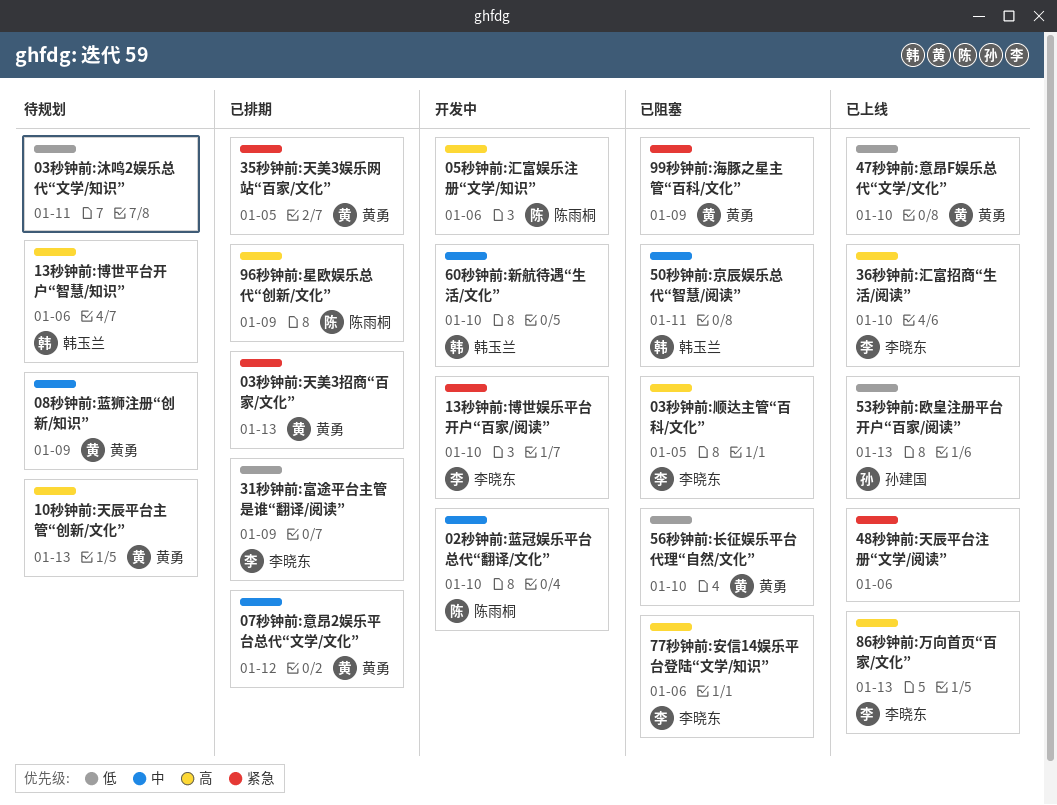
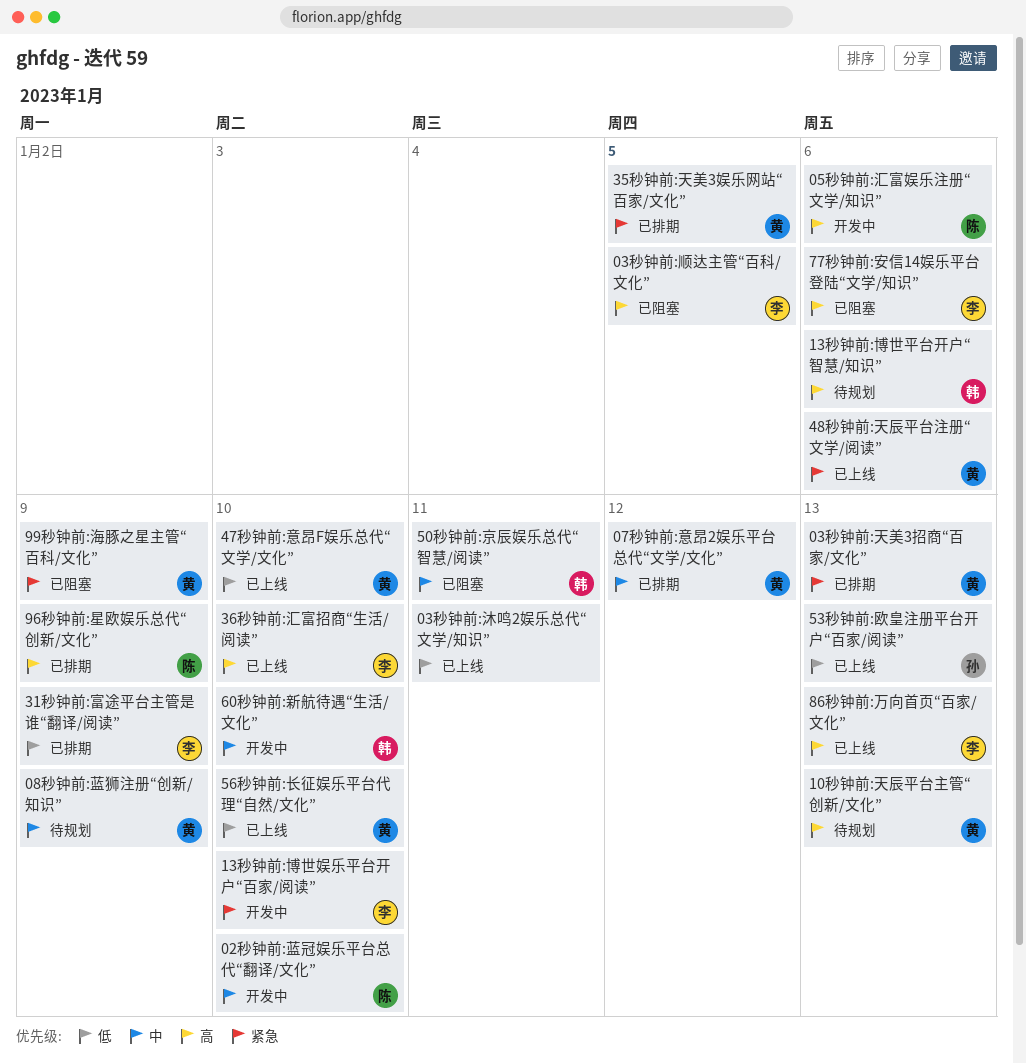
03秒钟前:沐鸣2娱乐总代“文学/知识”, status: 待规划 -> 已上线
48秒钟前:天辰平台注册“文学/阅读”, owner: none -> 黄勇
56秒钟前:长征娱乐平台代理“自然/文化”, status: 已阻塞 -> 已上线

